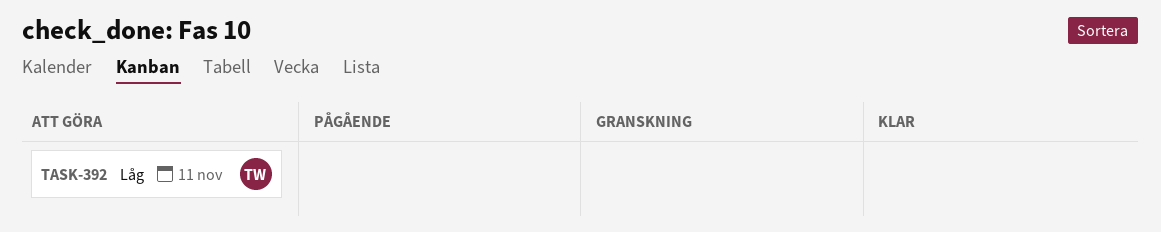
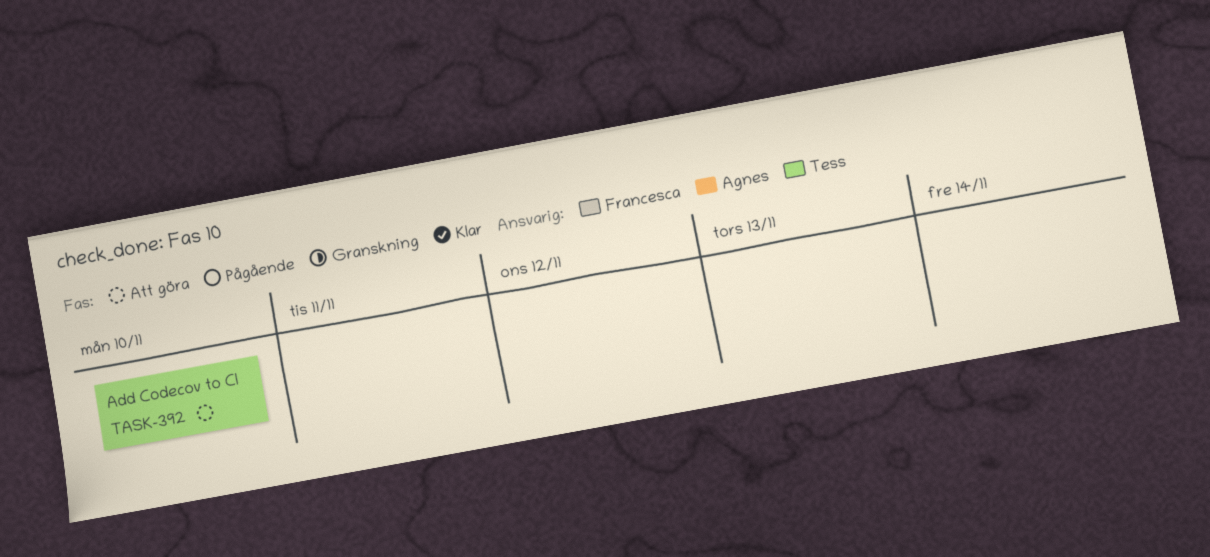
TASK-392, due: Nov 11 -> Nov 10

